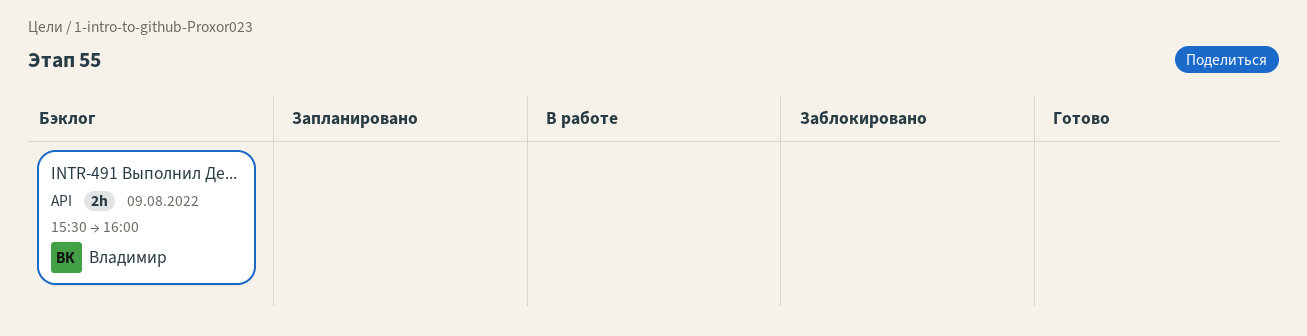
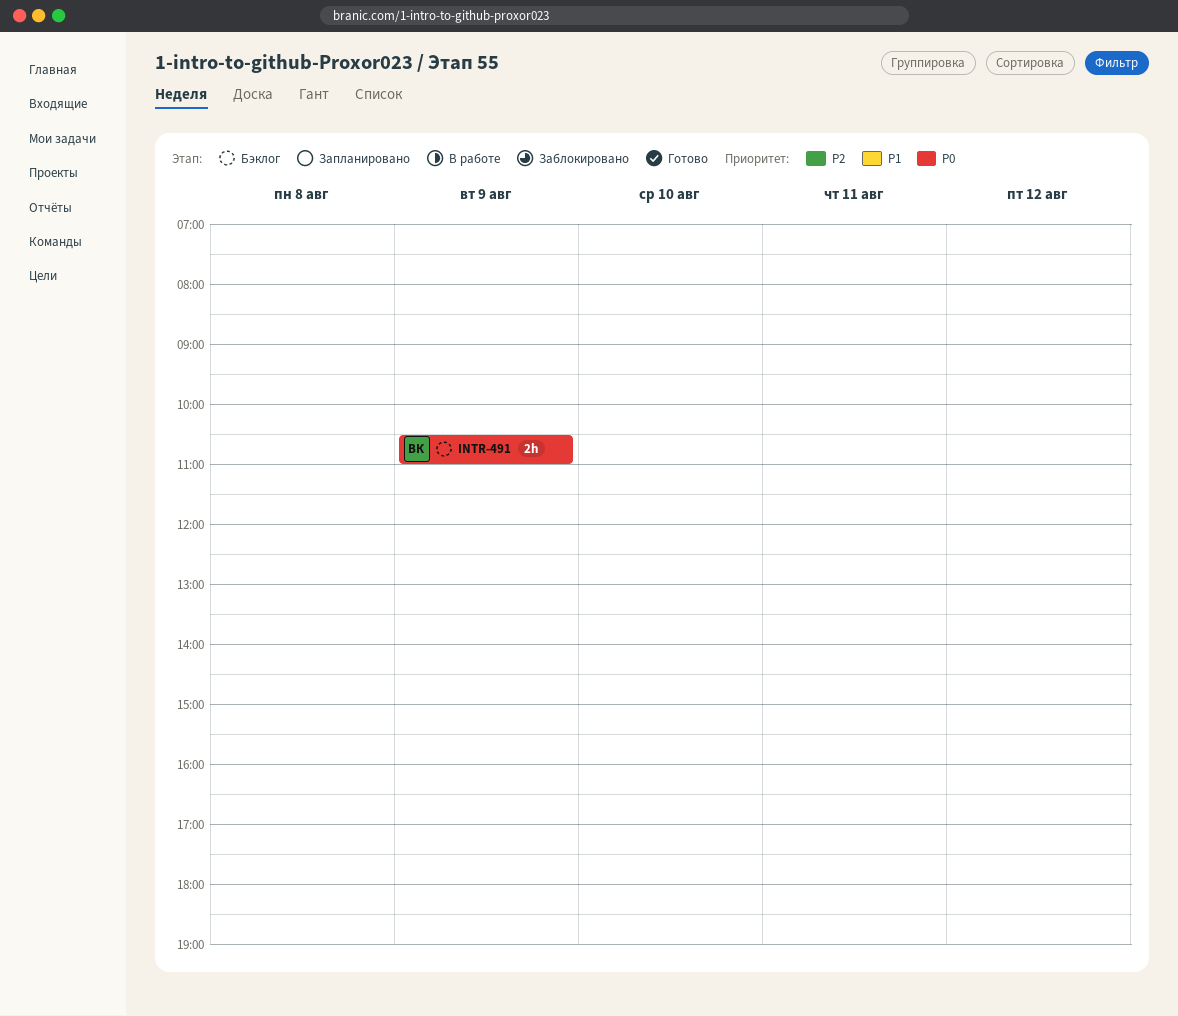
INTR-491, begins: 15:30 -> 10:30
INTR-491, ends: 16:00 -> 11:00

